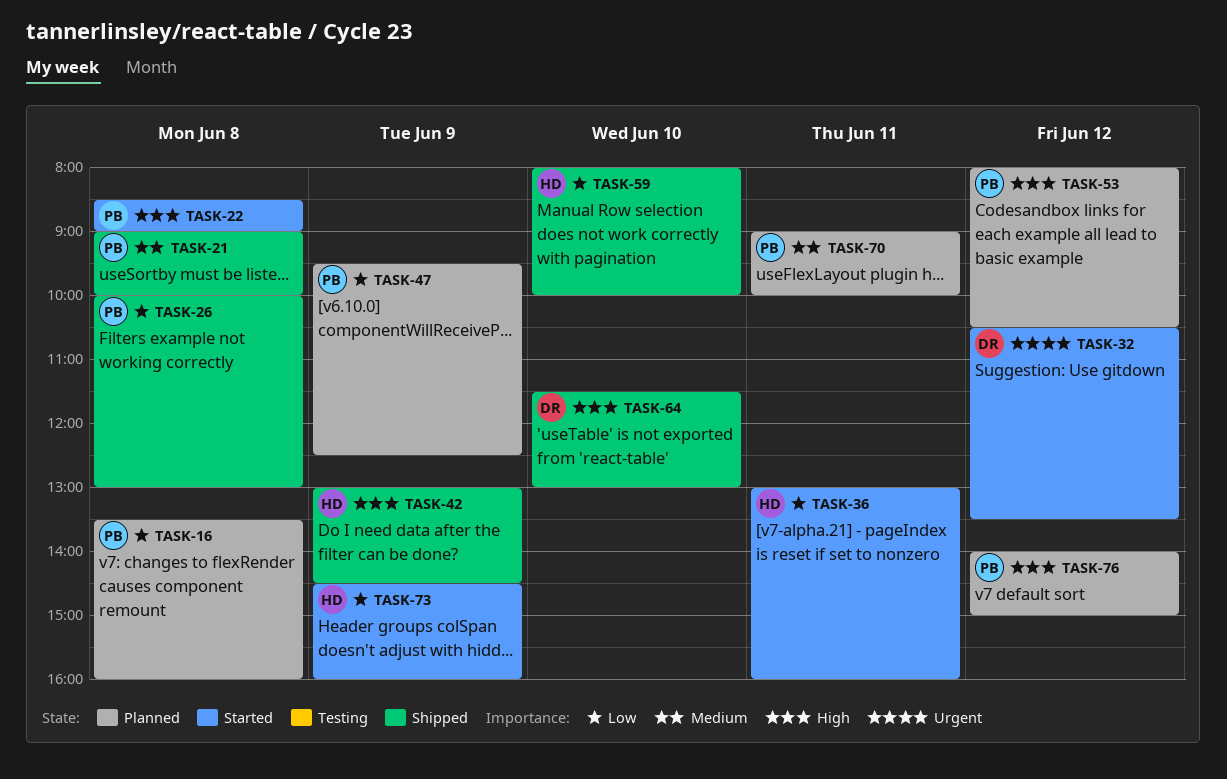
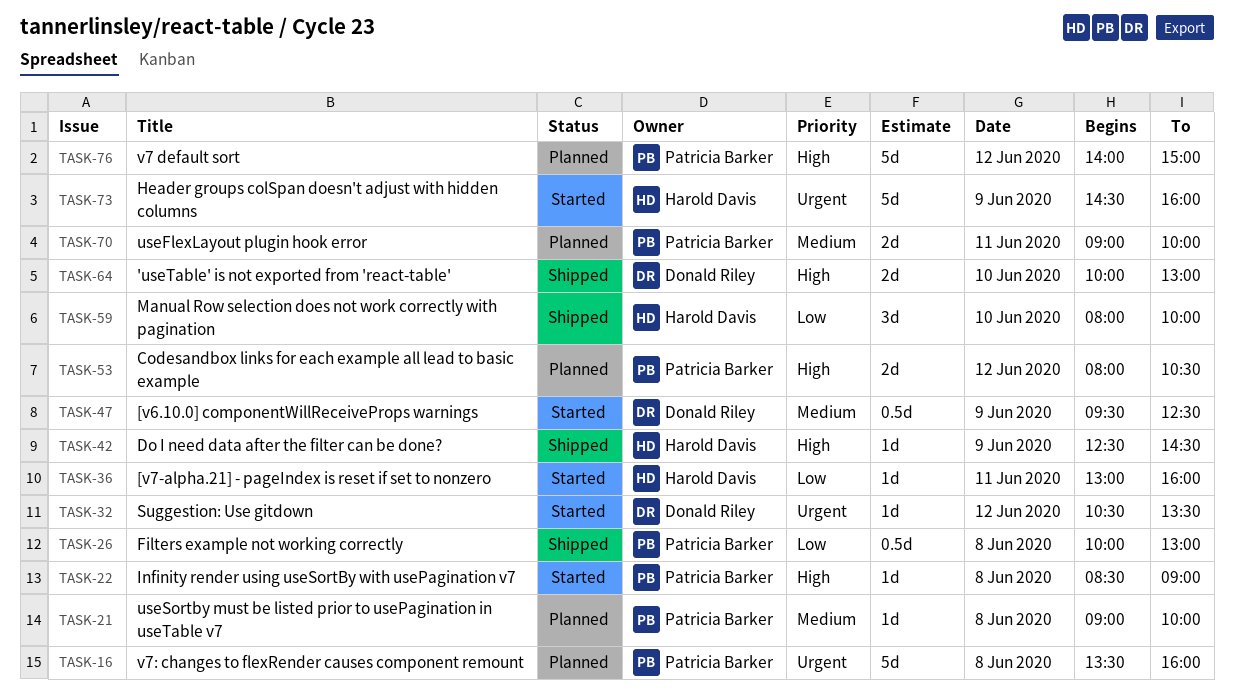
TASK-16, priority: Low -> Urgent
TASK-21, status: Shipped -> Planned
TASK-42, begins: 13:00 -> 12:30
TASK-47, status: Planned -> Started
TASK-47, owner: Patricia Barker -> Donald Riley
TASK-47, priority: Low -> Medium
TASK-64, begins: 11:30 -> 10:00
TASK-73, priority: Low -> Urgent

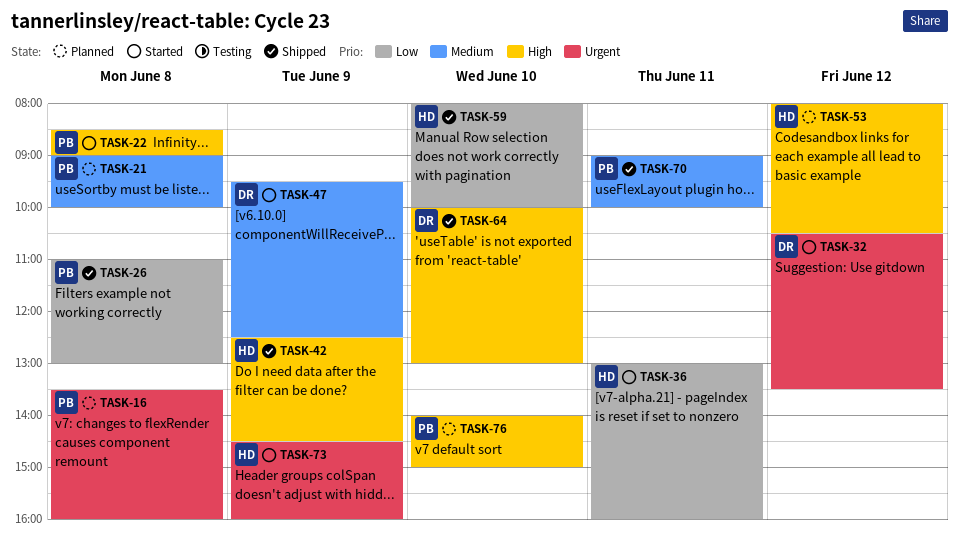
TASK-26, begins: 10:00 -> 11:00
TASK-53, owner: Patricia Barker -> Harold Davis
TASK-70, status: Planned -> Shipped
TASK-76, day: Jun 12 -> Jun 10

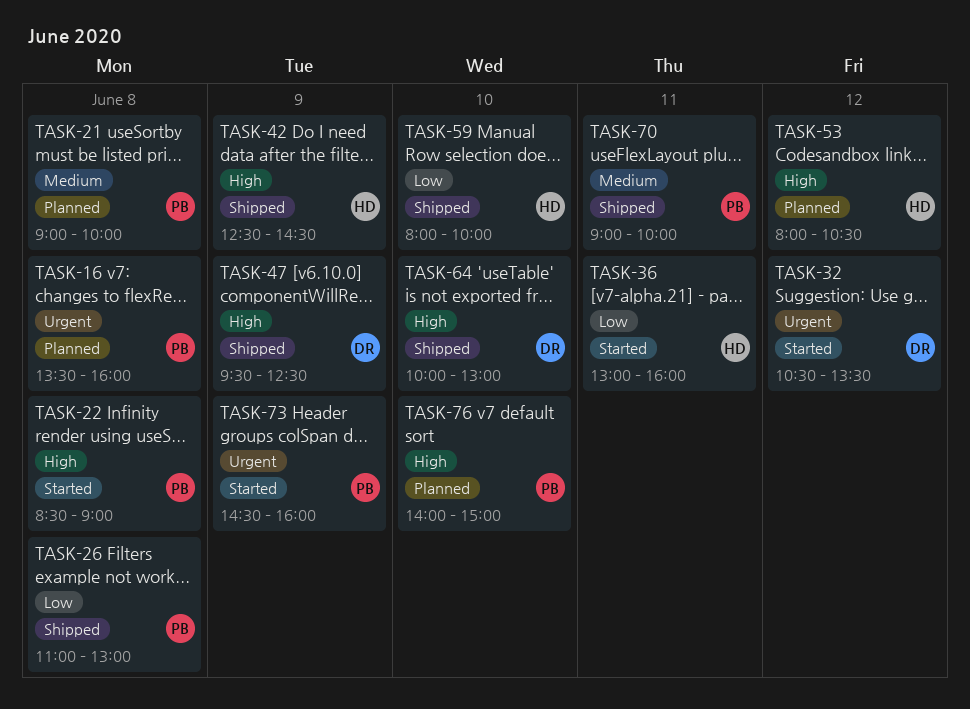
TASK-47, status: Started -> Shipped
TASK-47, priority: Medium -> High
TASK-73, owner: HD -> PB

